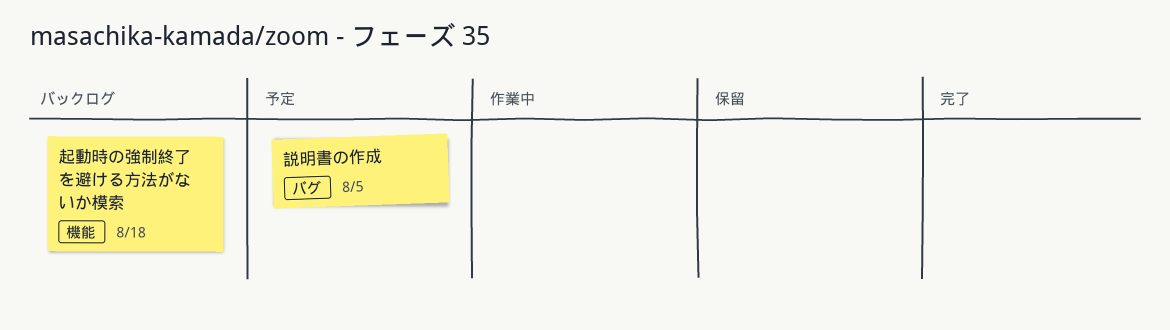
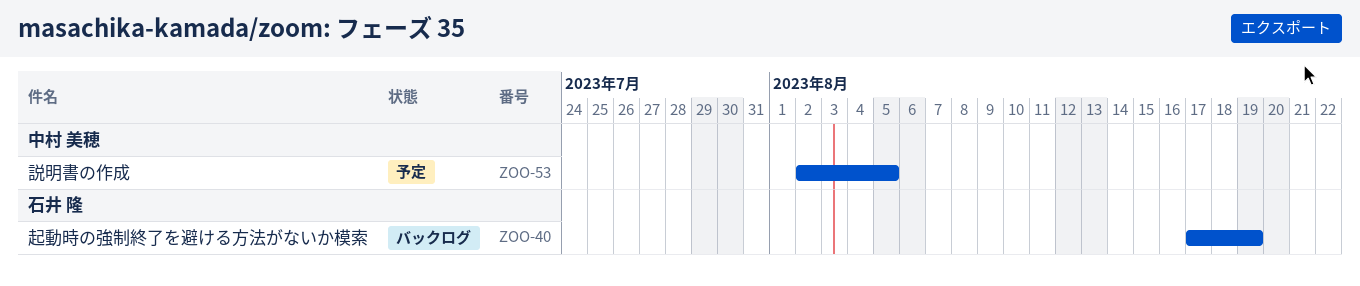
起動時の強制終了を避ける方法がないか模索, due: Aug 18 -> Aug 19

